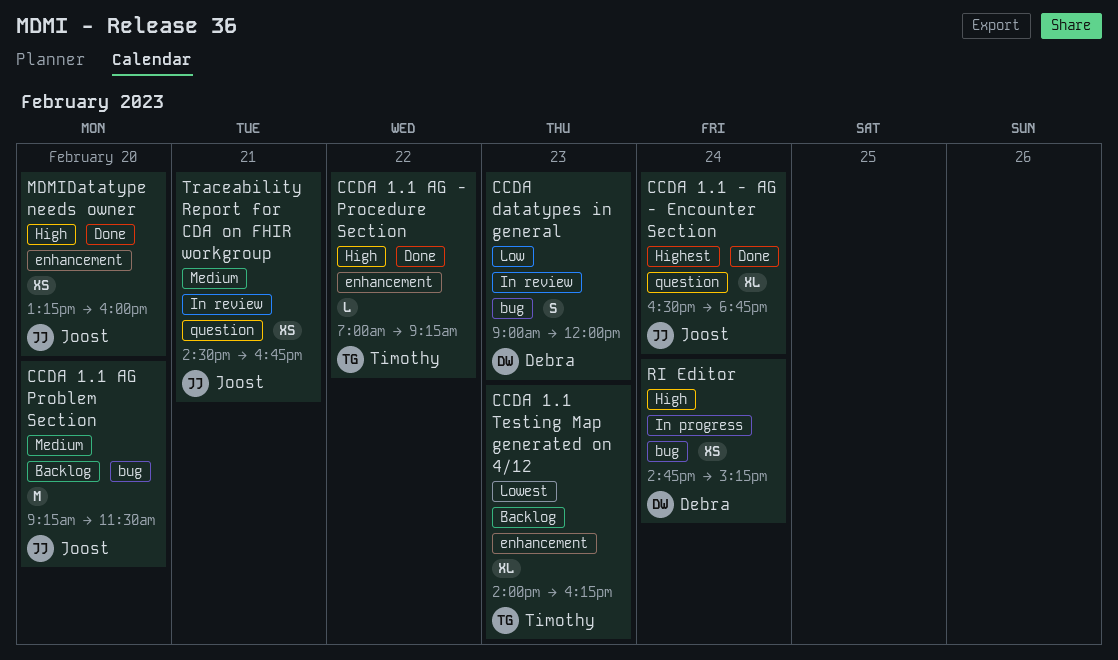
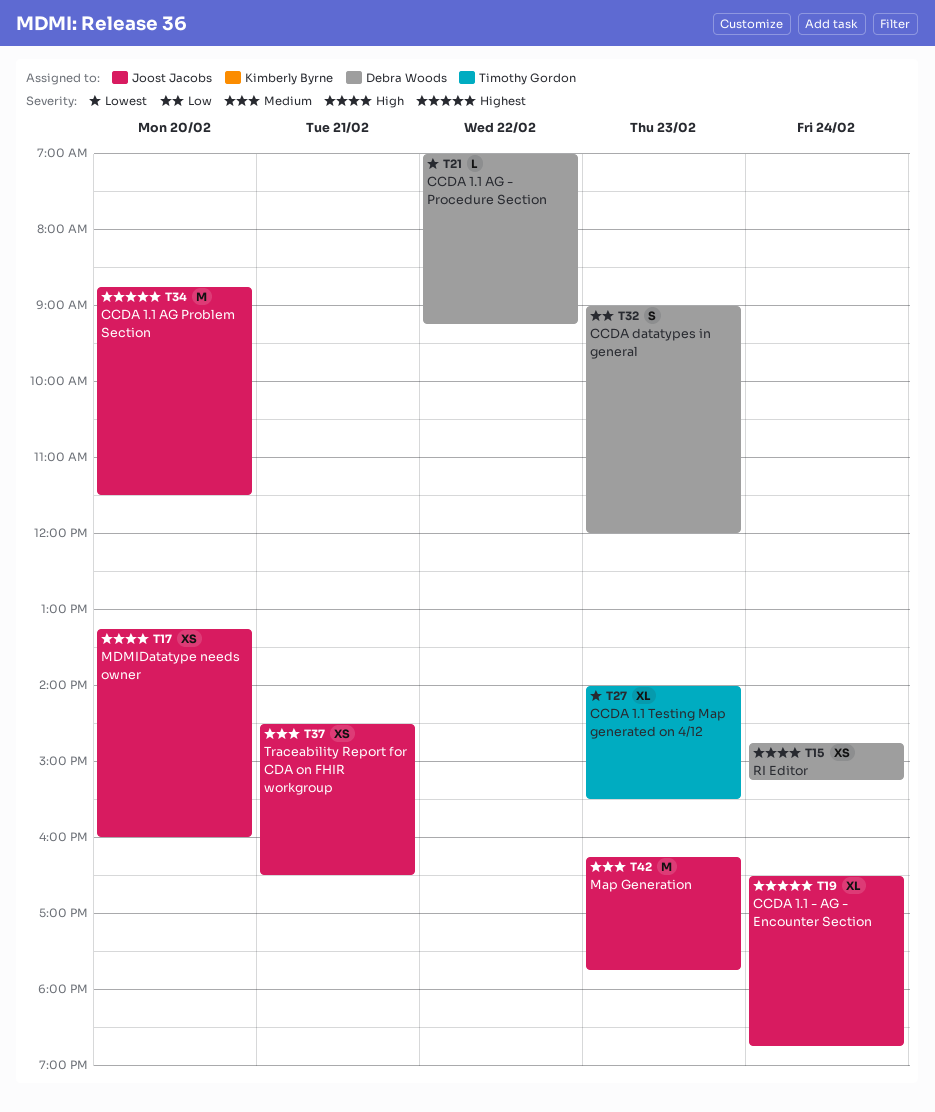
CCDA 1.1 AG - Procedure Section, owner: Timothy Gordon -> Debra Woods
CCDA 1.1 AG - Procedure Section, priority: High -> Lowest
CCDA 1.1 AG Problem Section, priority: Medium -> Highest
CCDA 1.1 AG Problem Section, begins: 09:15 -> 08:45
CCDA 1.1 Testing Map generated on 4/12, ends: 16:15 -> 15:30
Map Generation: none -> present
Traceability Report for CDA on FHIR workgroup, ends: 16:45 -> 16:30

